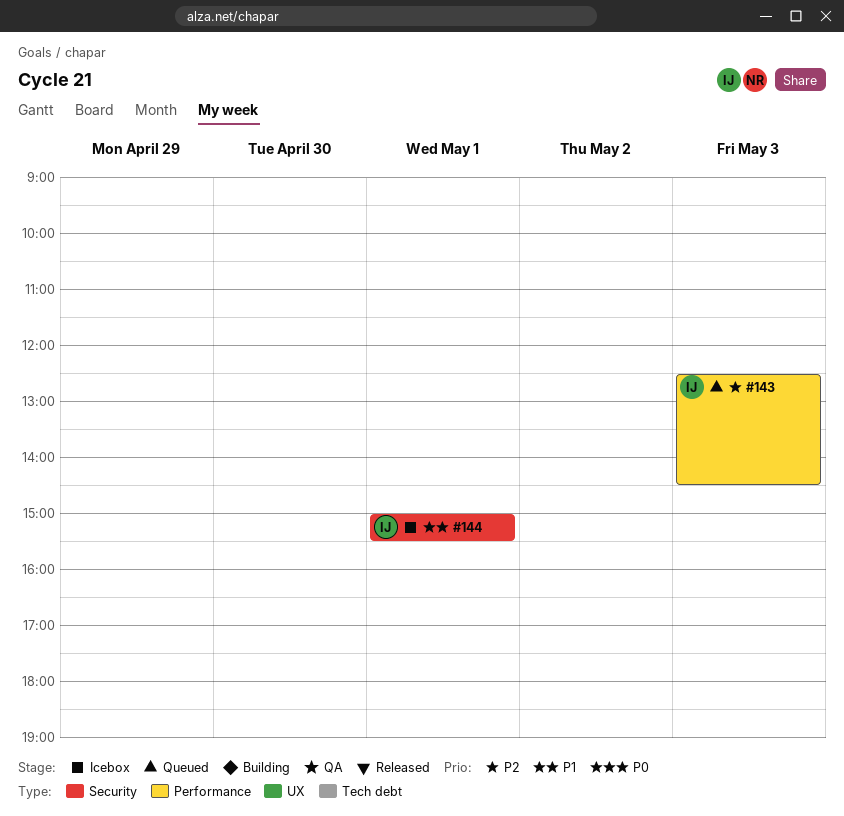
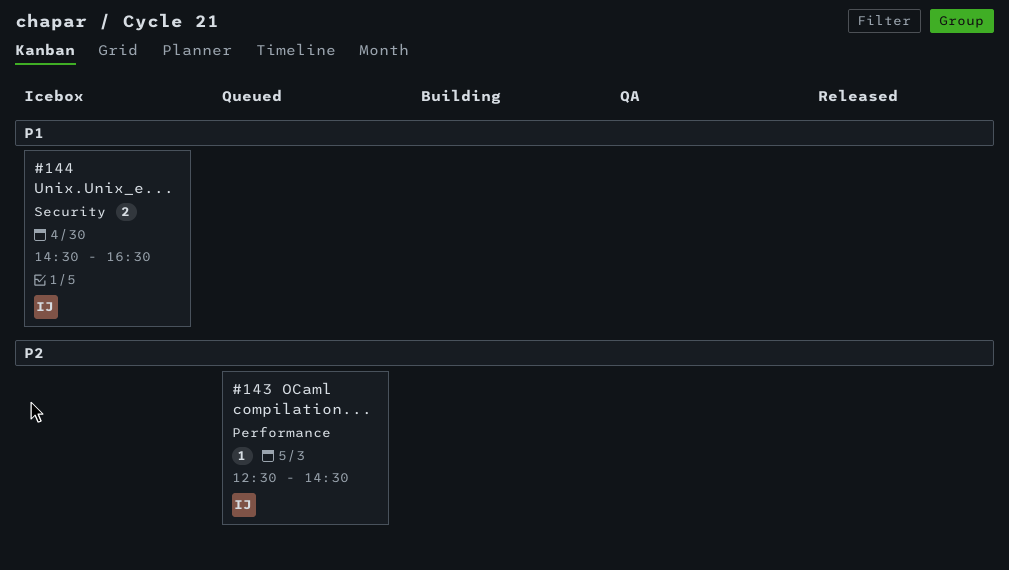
#144, day: May 1 -> Apr 30
#144, begins: 15:00 -> 14:30
#144, ends: 15:30 -> 16:30

